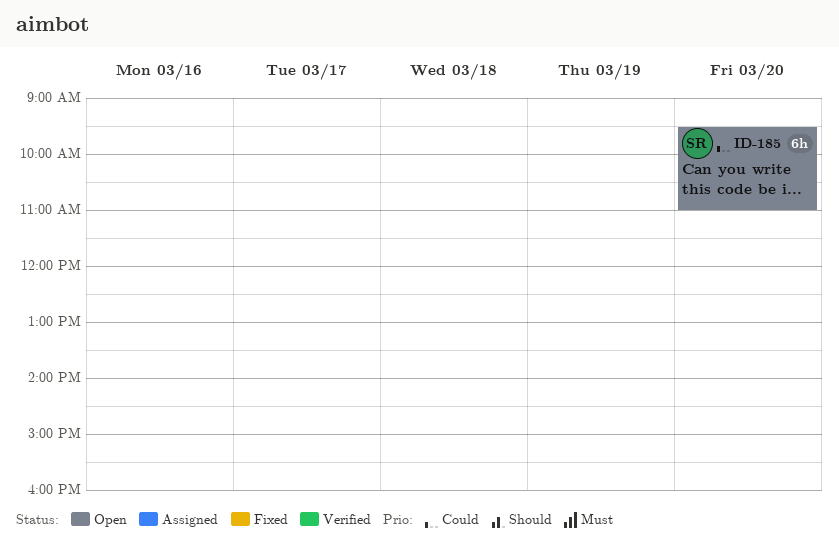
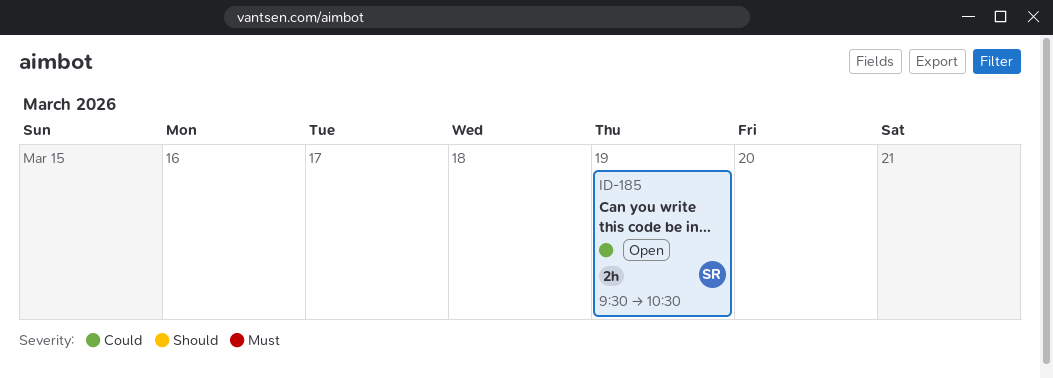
ID-185, estimate: 6h -> 2h
ID-185, day: Mar 20 -> Mar 19
ID-185, ends: 11:00 -> 10:30

